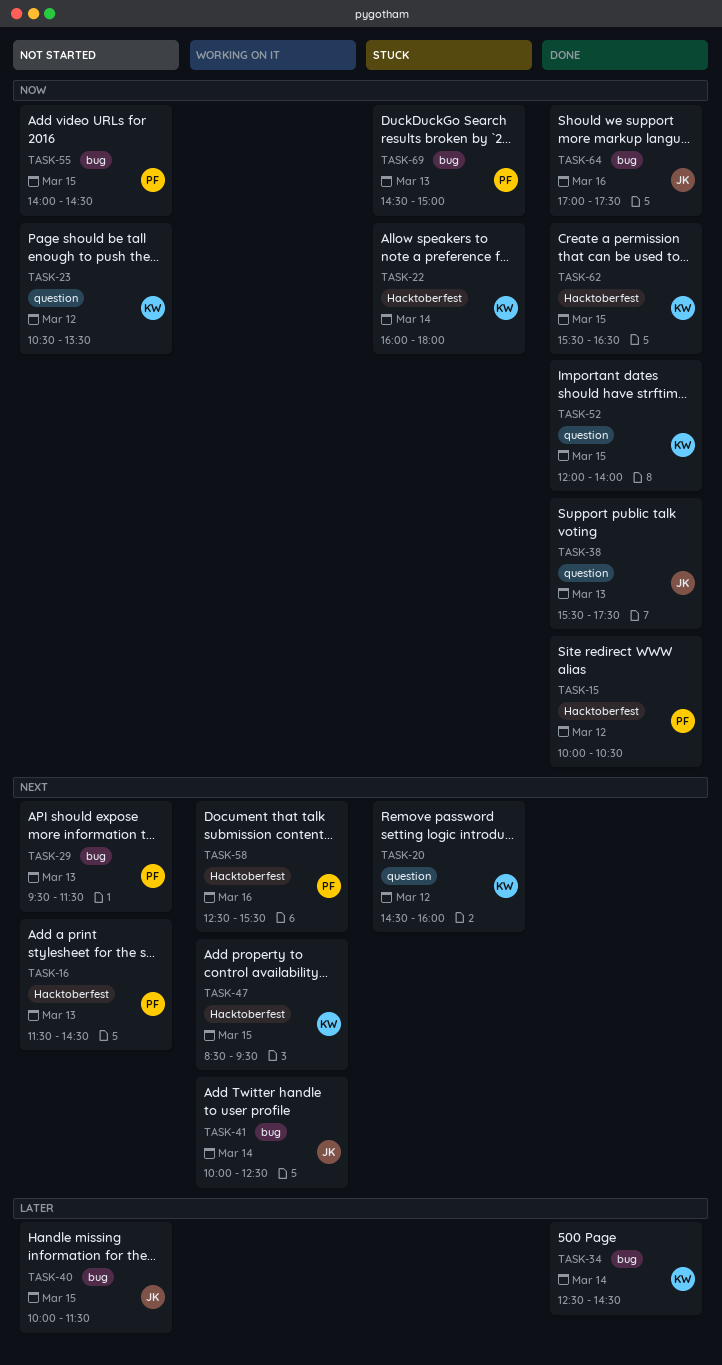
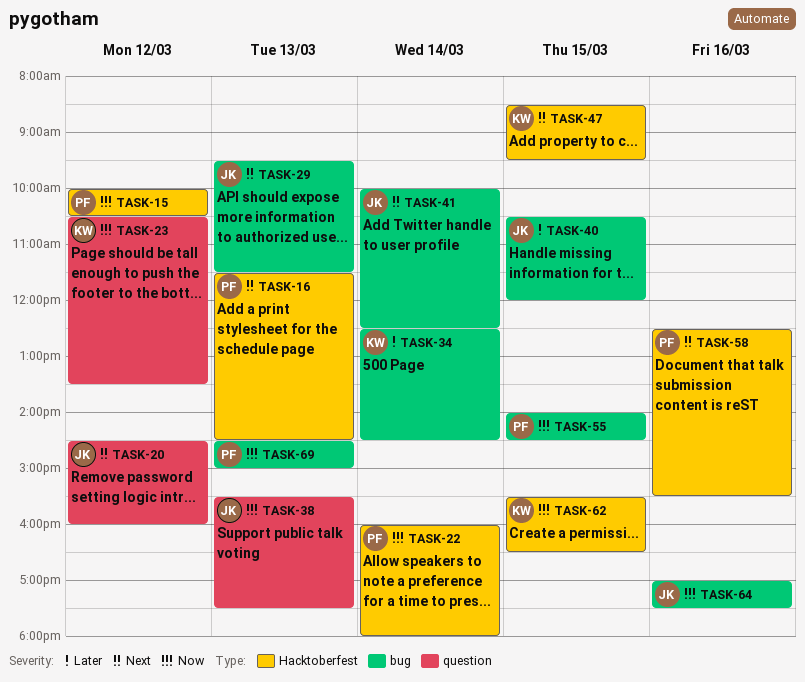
TASK-20, owner: KW -> JK
TASK-22, owner: KW -> PF
TASK-29, owner: PF -> JK
TASK-40, begins: 10:00 -> 10:30
TASK-40, ends: 11:30 -> 12:00
TASK-52: present -> none

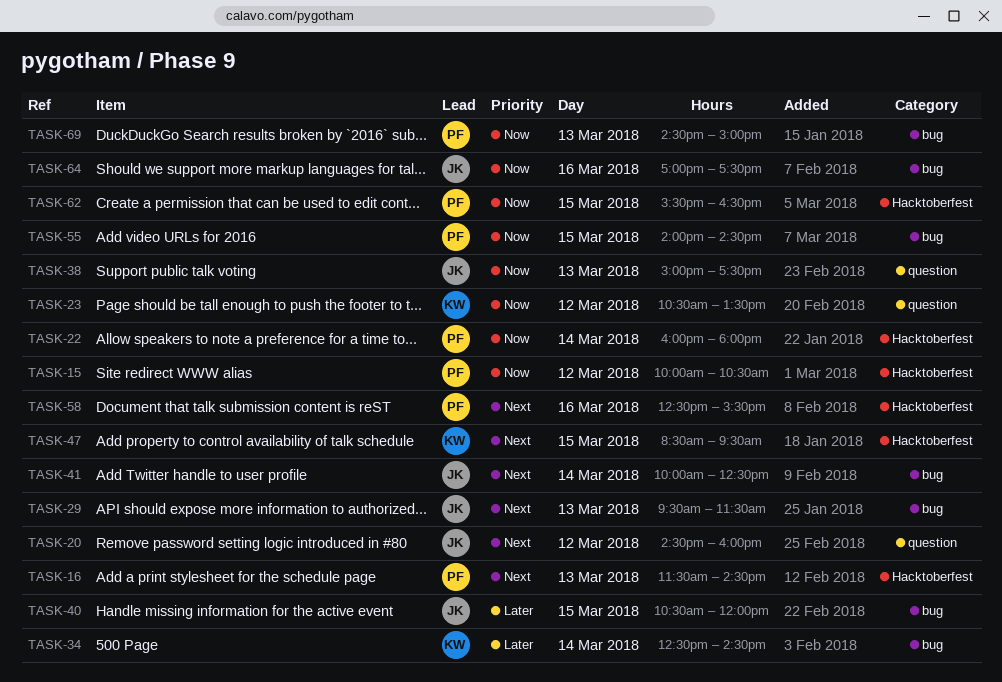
TASK-38, begins: 15:30 -> 15:00
TASK-62, owner: KW -> PF

